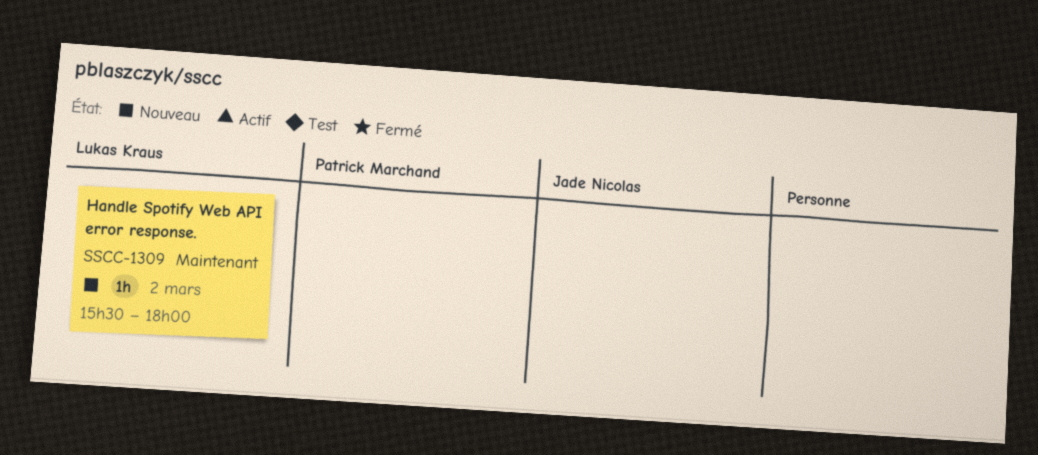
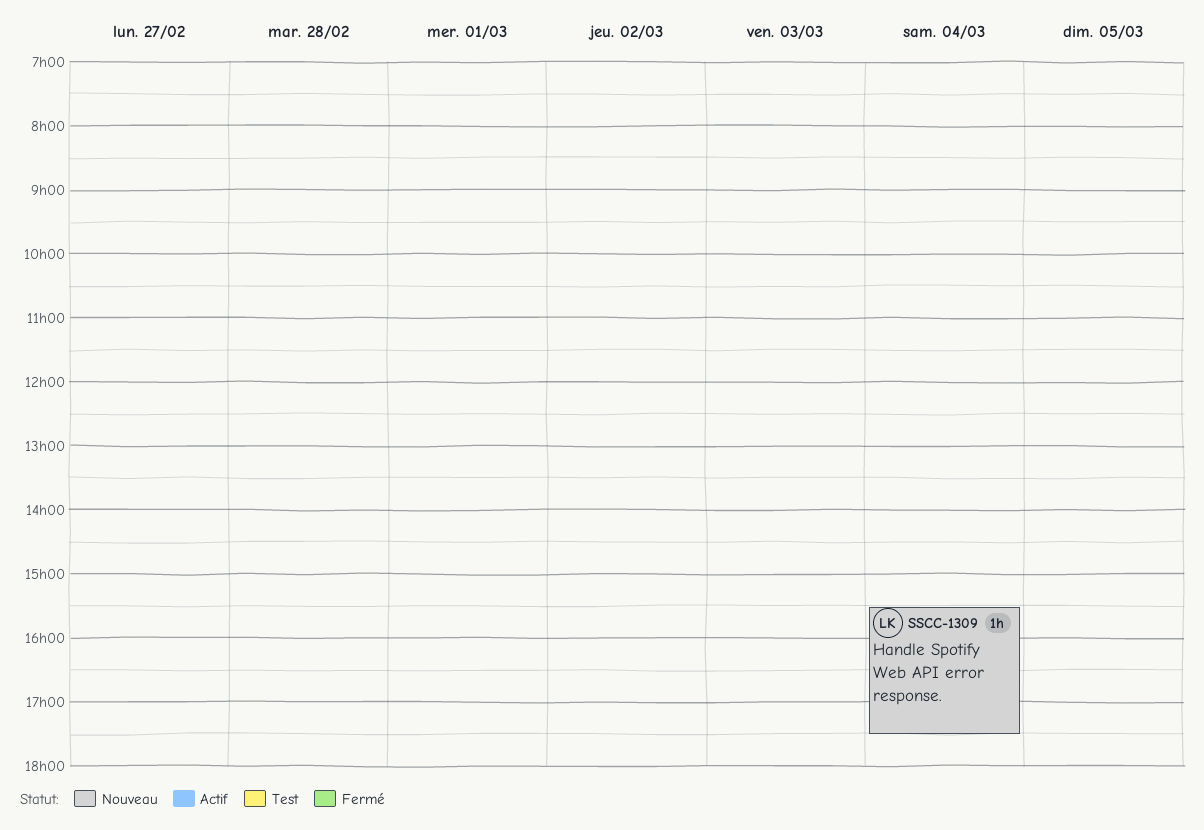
SSCC-1309, day: Mar 2 -> Mar 4
SSCC-1309, ends: 18:00 -> 17:30

